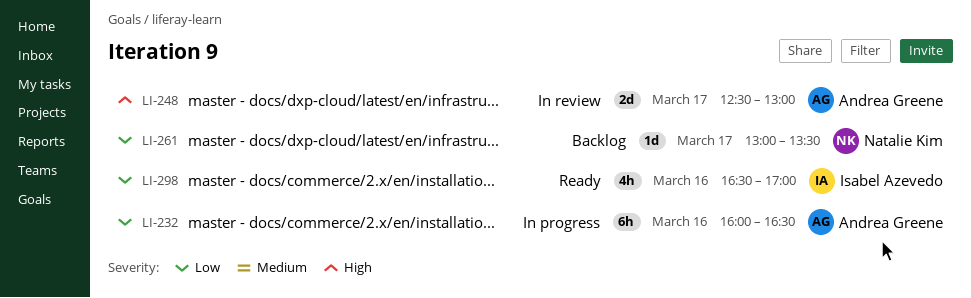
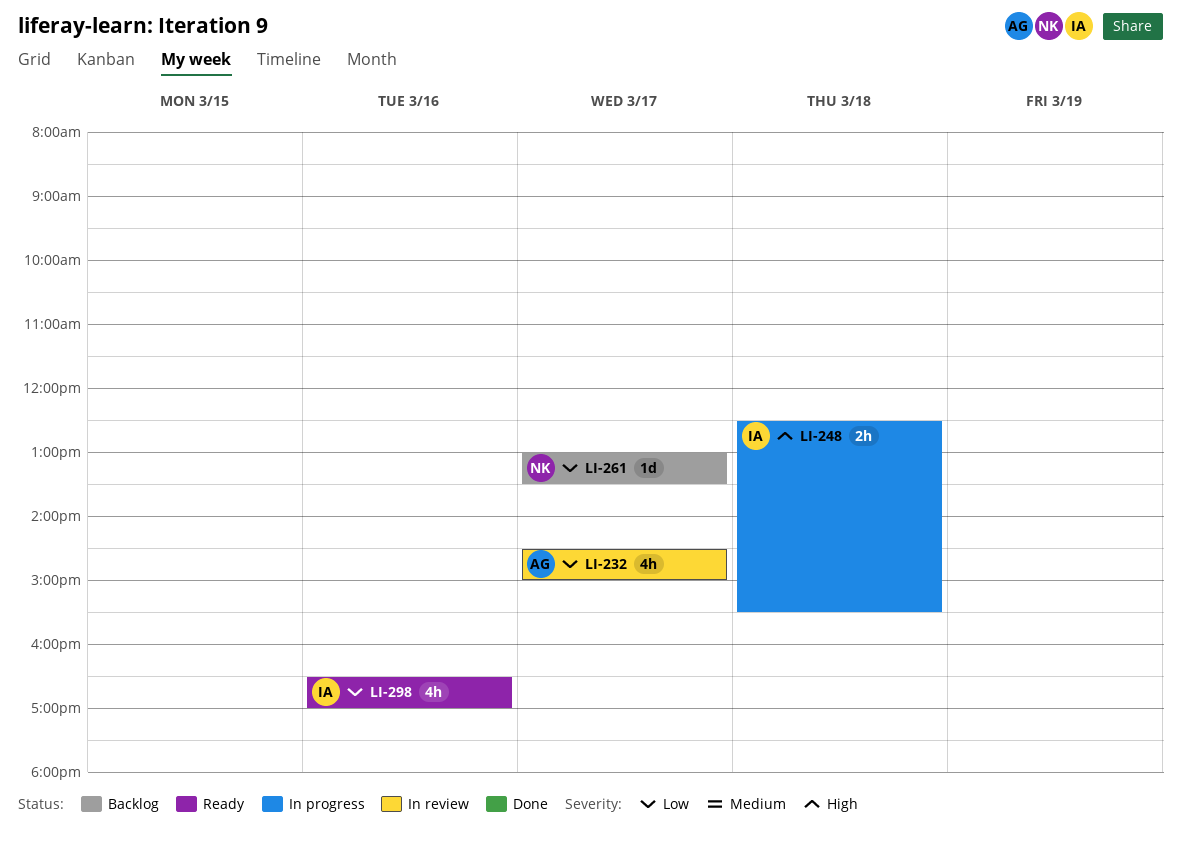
LI-232, status: In progress -> In review
LI-232, estimate: 6h -> 4h
LI-232, day: Mar 16 -> Mar 17
LI-232, begins: 16:00 -> 14:30
LI-232, ends: 16:30 -> 15:00
LI-248, status: In review -> In progress
LI-248, owner: Andrea Greene -> Isabel Azevedo
LI-248, estimate: 2d -> 2h
LI-248, day: Mar 17 -> Mar 18
LI-248, ends: 13:00 -> 15:30

